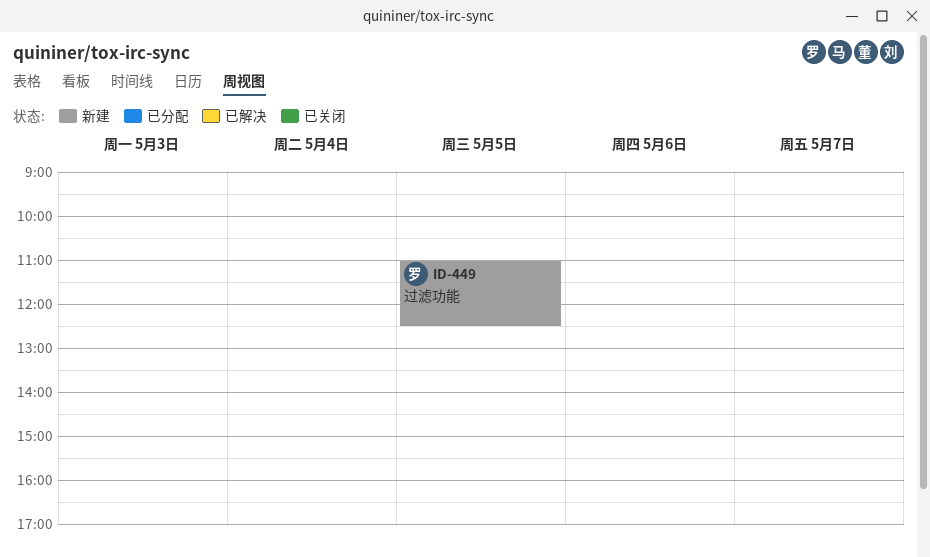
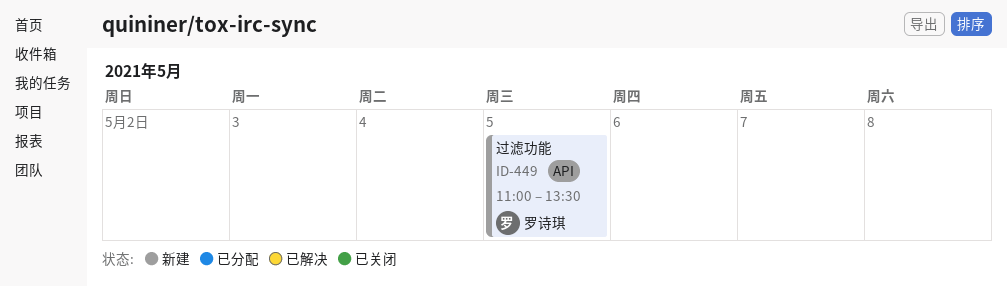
ID-449, ends: 12:30 -> 13:30

